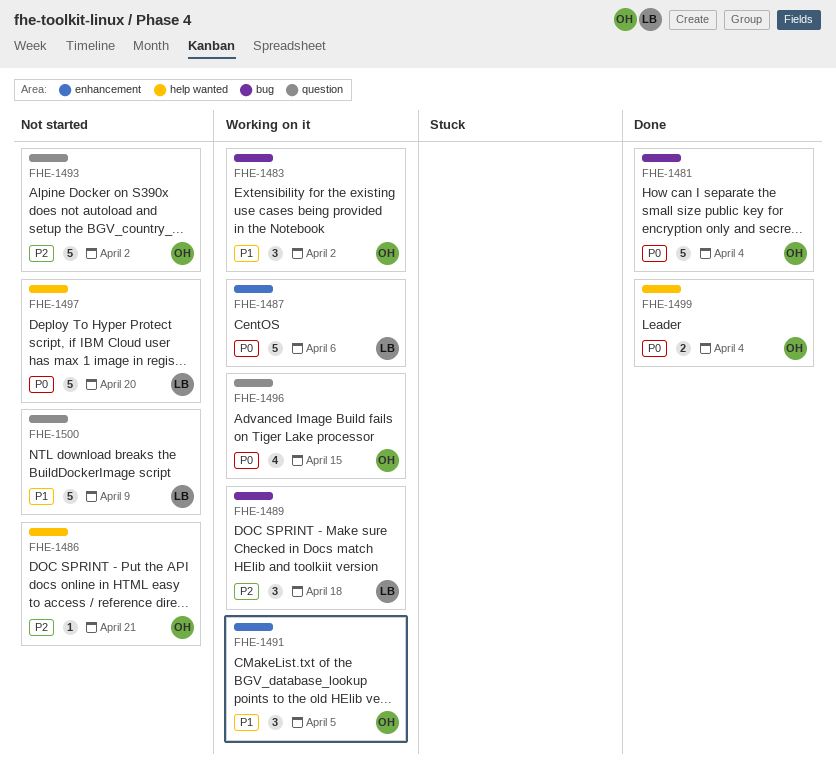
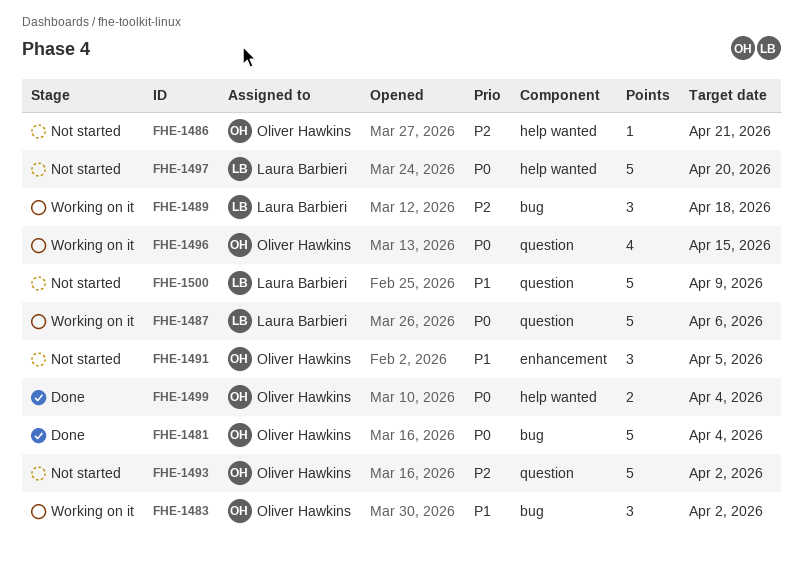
FHE-1487, label: enhancement -> question
FHE-1491, status: Working on it -> Not started

